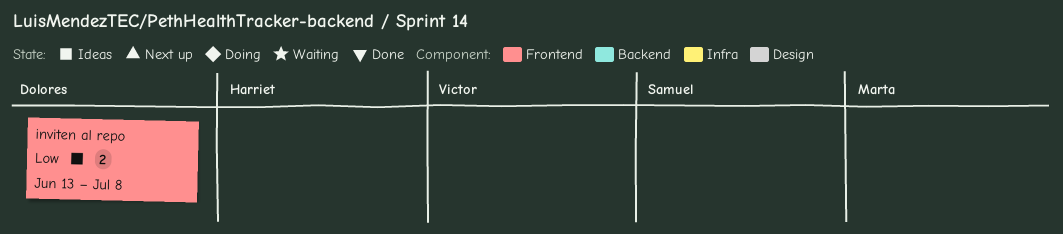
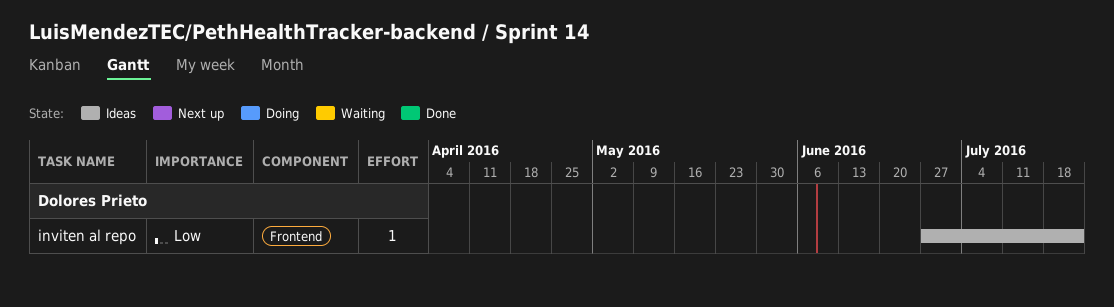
inviten al repo, estimate: 2 -> 1
inviten al repo, start: Jun 13 -> Jun 27
inviten al repo, due: Jul 8 -> Jul 22

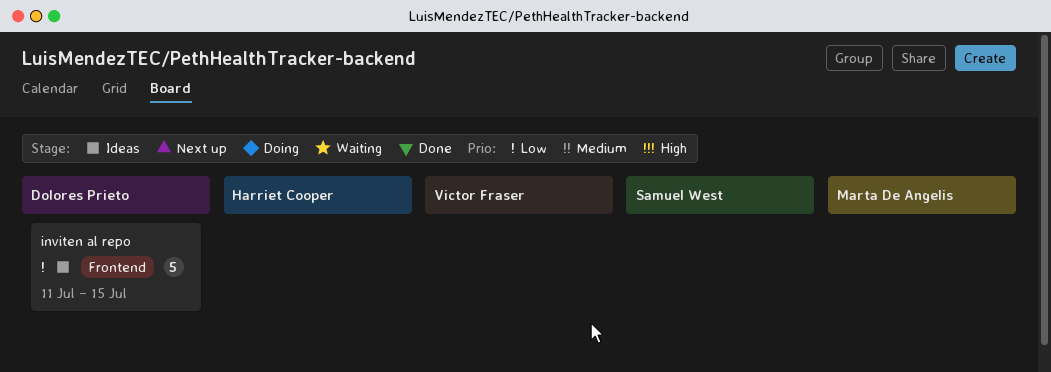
inviten al repo, estimate: 1 -> 5
inviten al repo, start: Jun 27 -> Jul 11
inviten al repo, due: Jul 22 -> Jul 15

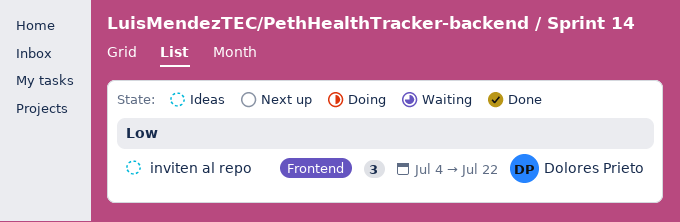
inviten al repo, estimate: 5 -> 3
inviten al repo, start: Jul 11 -> Jul 4
inviten al repo, due: Jul 15 -> Jul 22

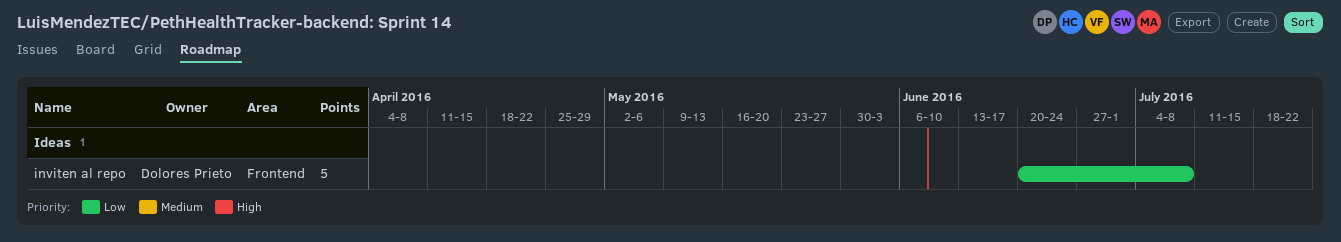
inviten al repo, estimate: 3 -> 5
inviten al repo, start: Jul 4 -> Jun 20
inviten al repo, due: Jul 22 -> Jul 8

